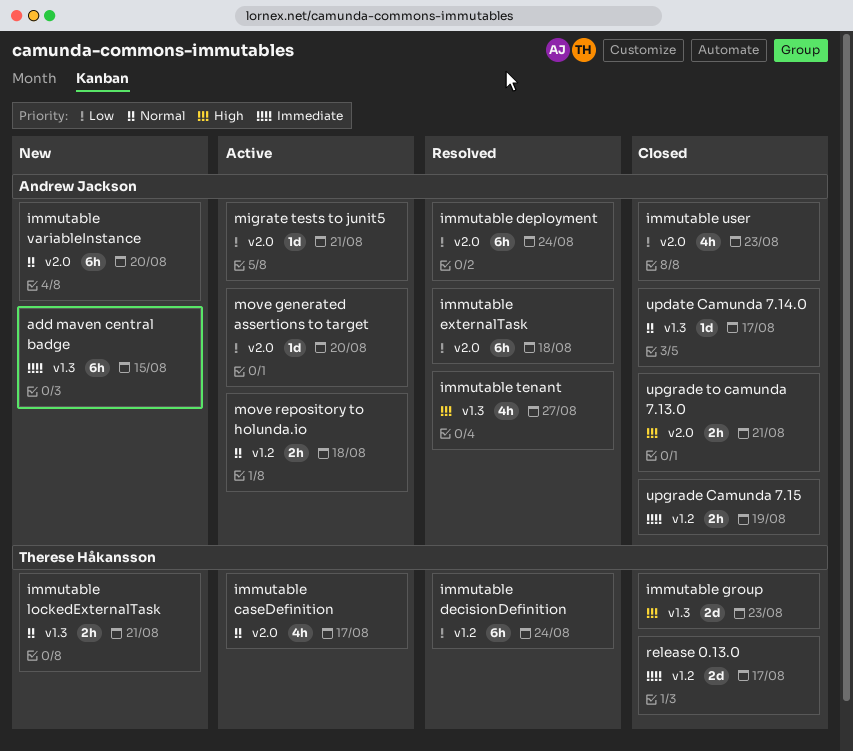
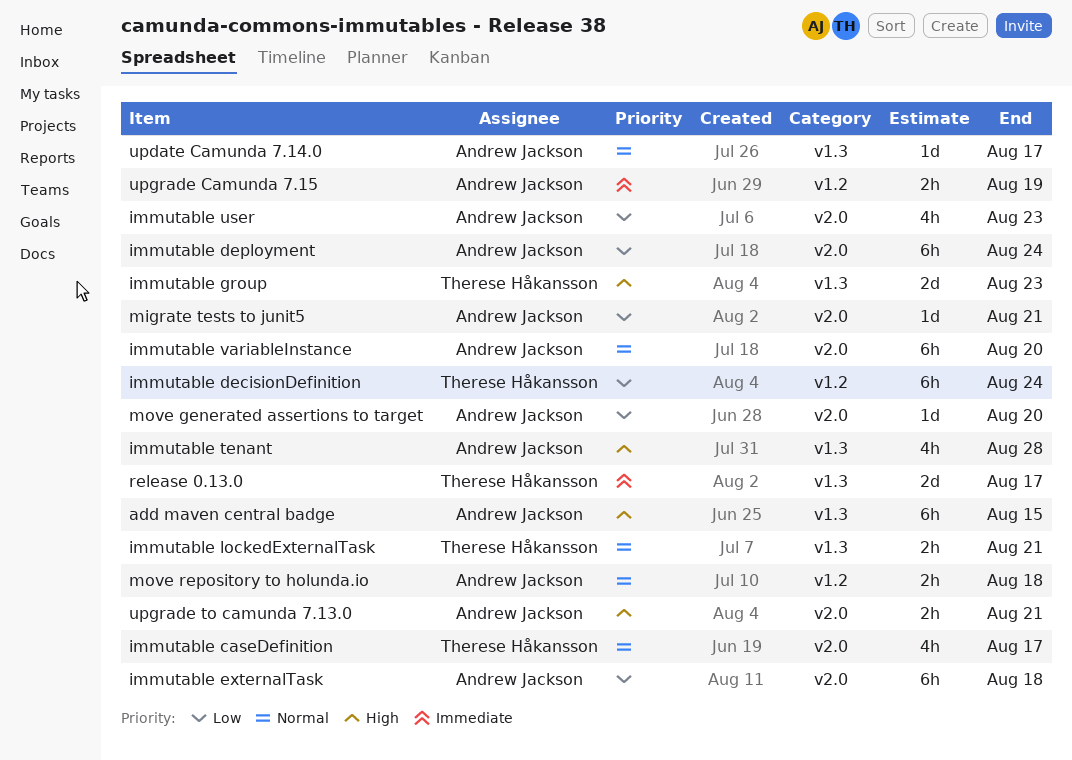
add maven central badge, priority: Immediate -> High
immutable tenant, due: Aug 27 -> Aug 28
release 0.13.0, label: v1.2 -> v1.3

